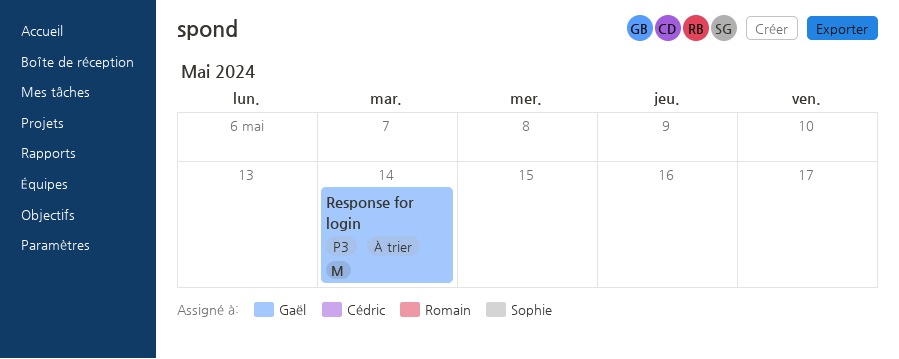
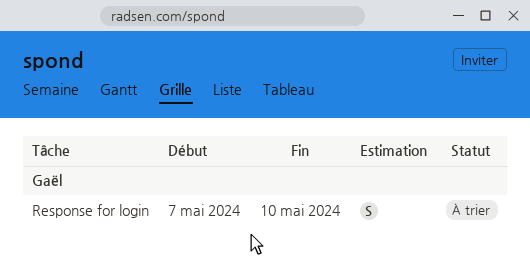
Response for login, estimate: M -> S
Response for login, due: May 14 -> May 10

